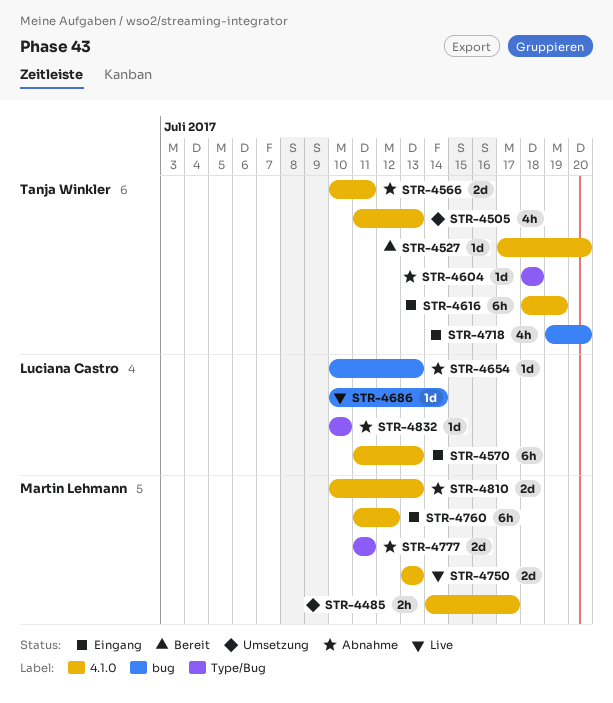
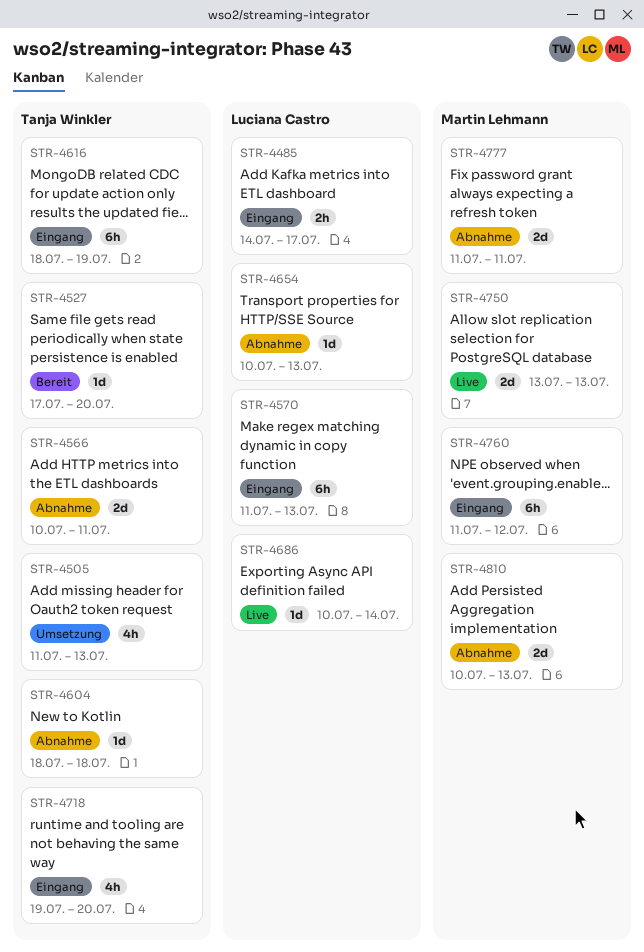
STR-4485, status: Umsetzung -> Eingang
STR-4485, owner: Martin Lehmann -> Luciana Castro
STR-4832: present -> none

